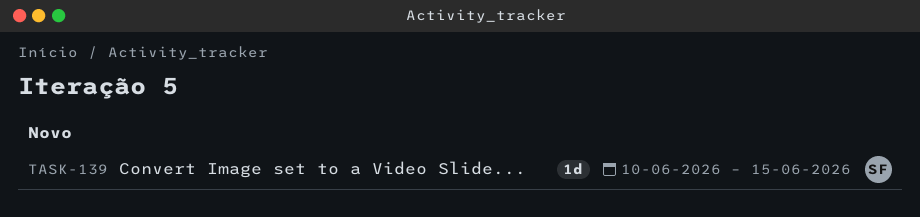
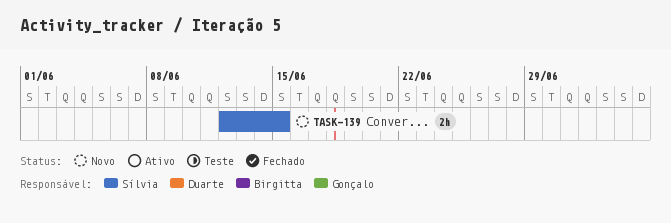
TASK-139, estimate: 1d -> 2h
TASK-139, start: Jun 10 -> Jun 12

